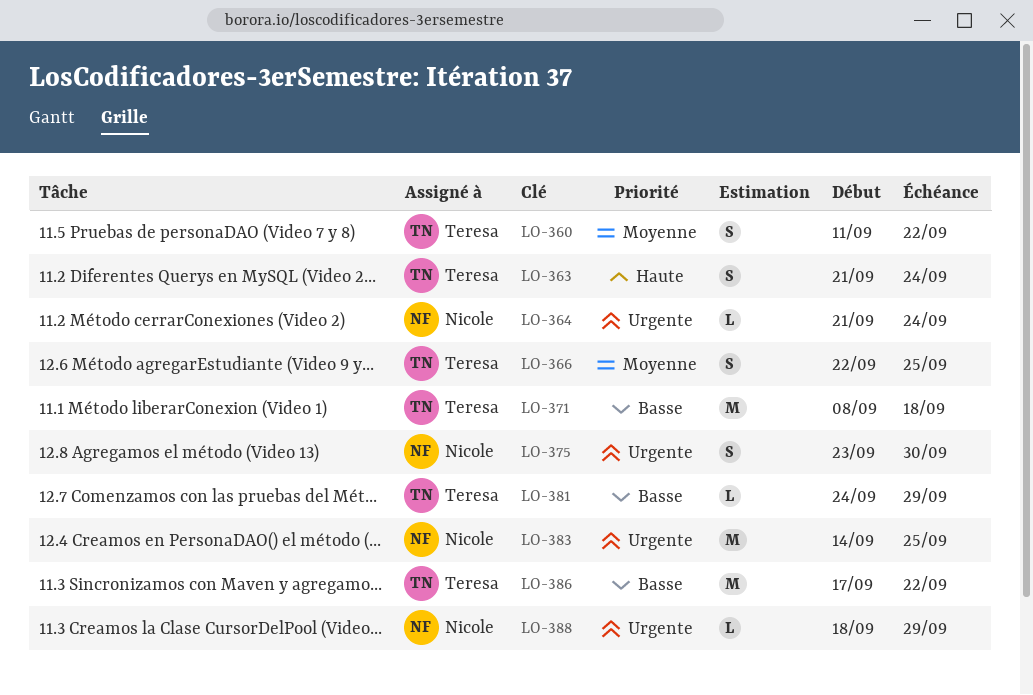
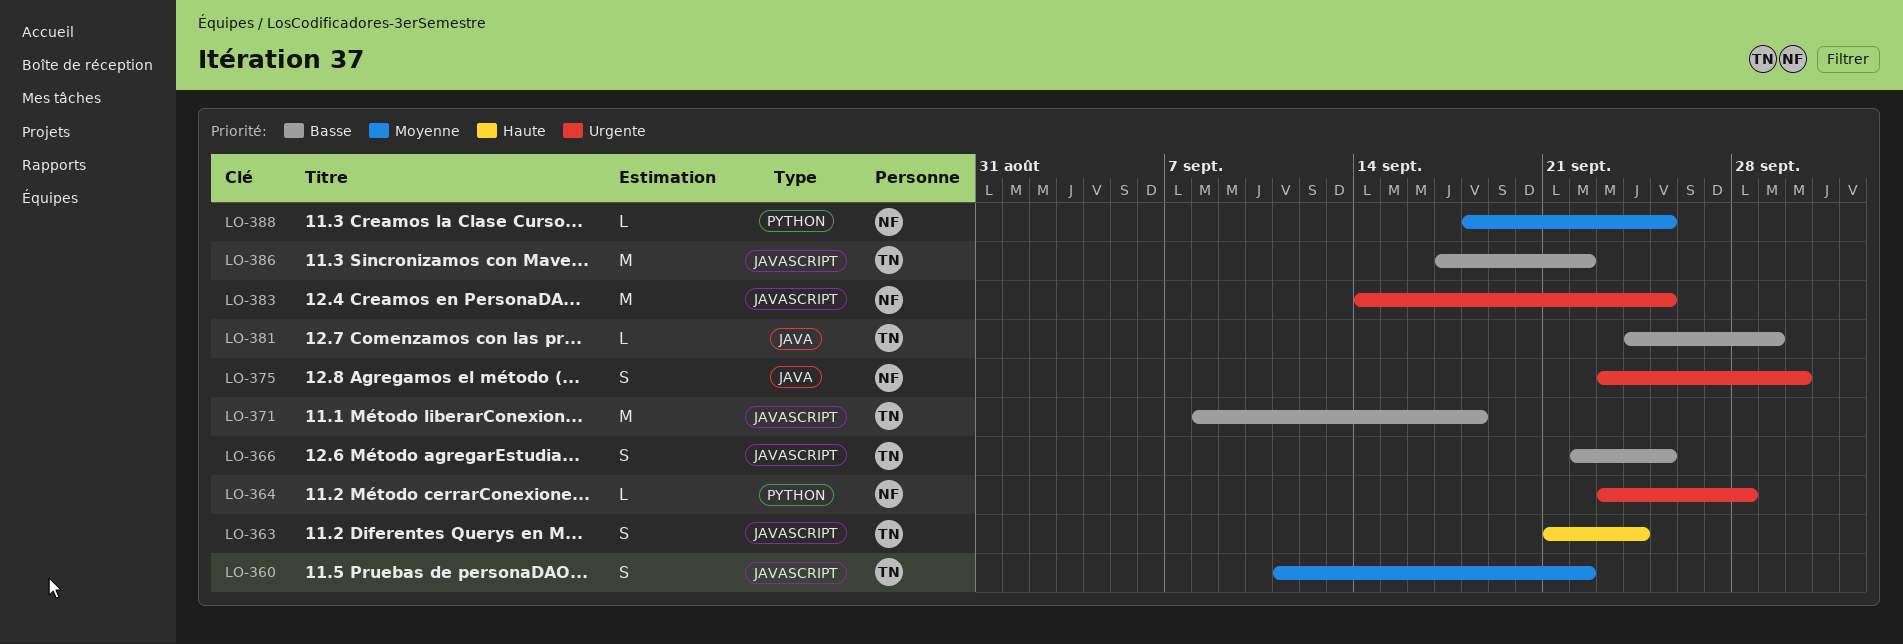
LO-364, start: Sep 21 -> Sep 23
LO-364, due: Sep 24 -> Sep 28
LO-366, priority: Moyenne -> Basse
LO-388, priority: Urgente -> Moyenne
LO-388, due: Sep 29 -> Sep 25

